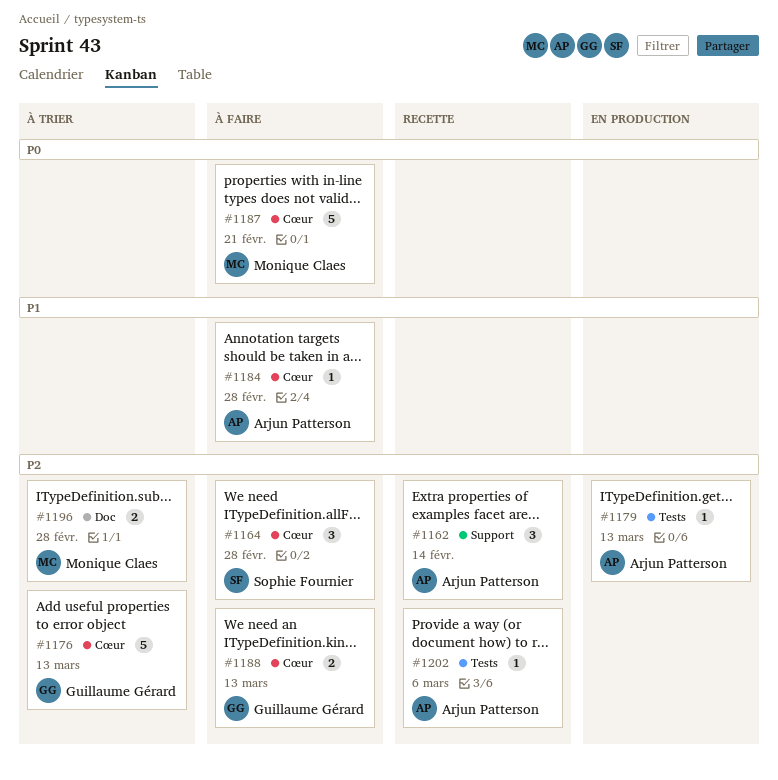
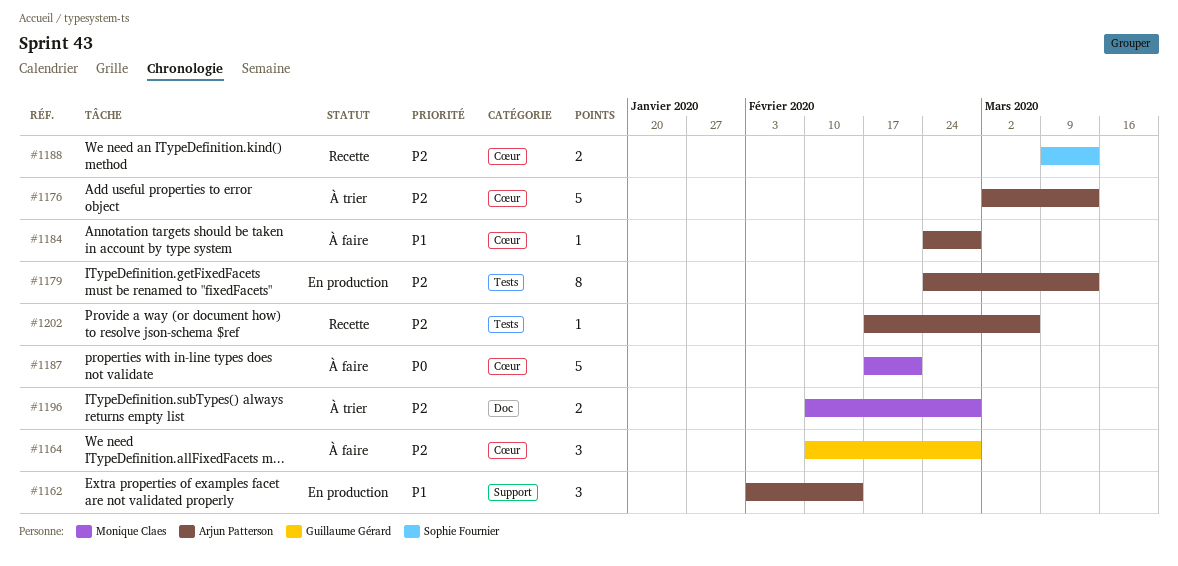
#1162, status: Recette -> En production
#1162, priority: P2 -> P1
#1164, owner: Sophie Fournier -> Guillaume Gérard
#1176, owner: Guillaume Gérard -> Arjun Patterson
#1179, estimate: 1 -> 8
#1188, status: À faire -> Recette
#1188, owner: Guillaume Gérard -> Sophie Fournier

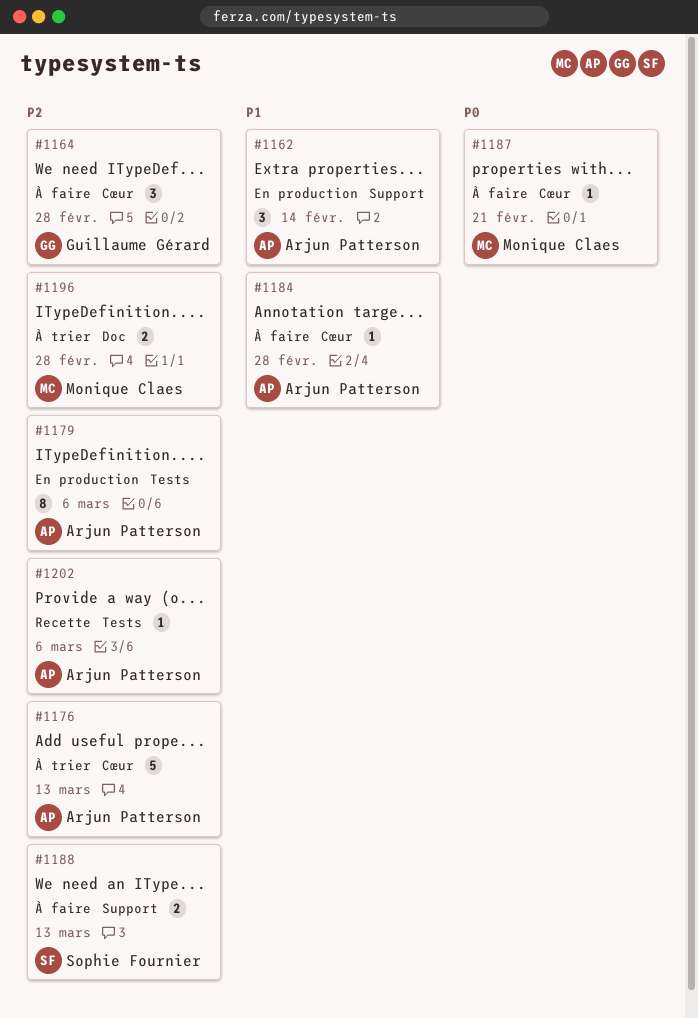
#1179, due: Mar 13 -> Mar 6
#1187, estimate: 5 -> 1
#1188, status: Recette -> À faire
#1188, label: Cœur -> Support

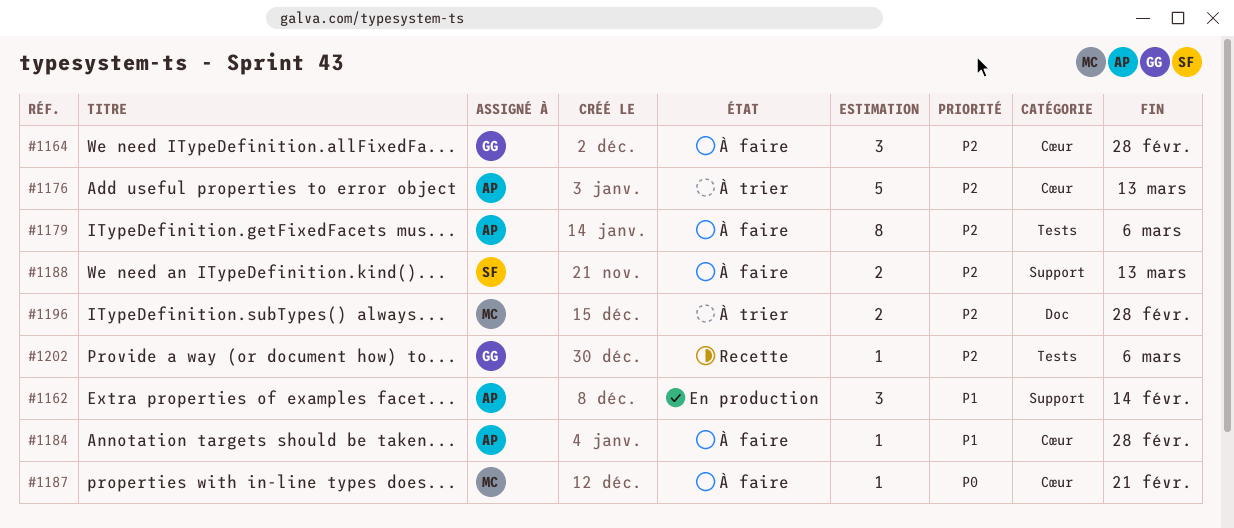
#1179, status: En production -> À faire
#1202, owner: Arjun Patterson -> Guillaume Gérard

